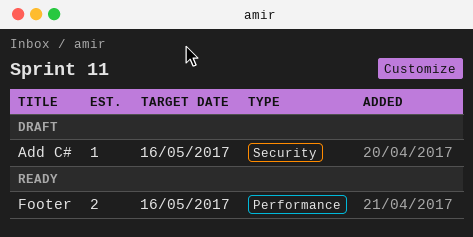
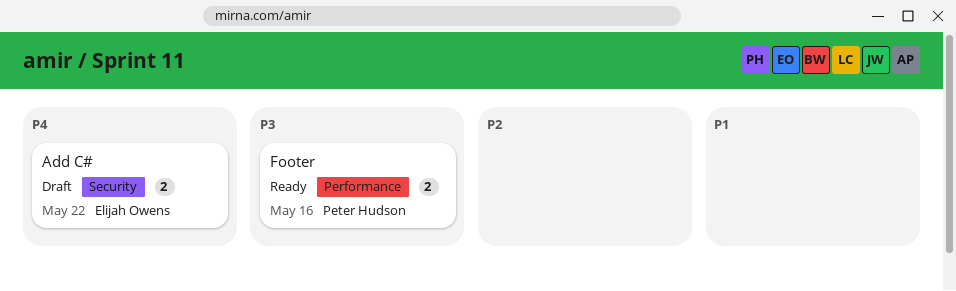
Add C#, estimate: 1 -> 2
Add C#, due: May 16 -> May 22

